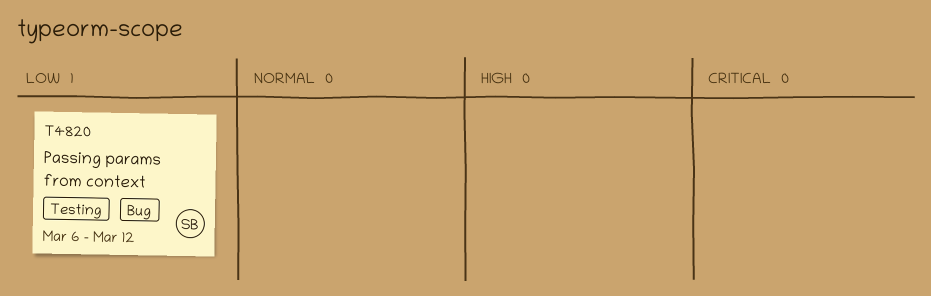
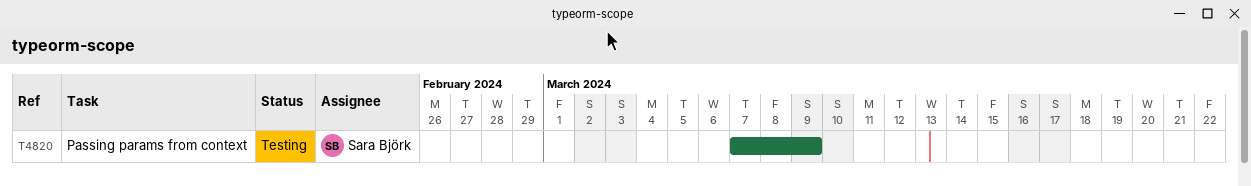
T4820, start: Mar 6 -> Mar 7
T4820, due: Mar 12 -> Mar 9

